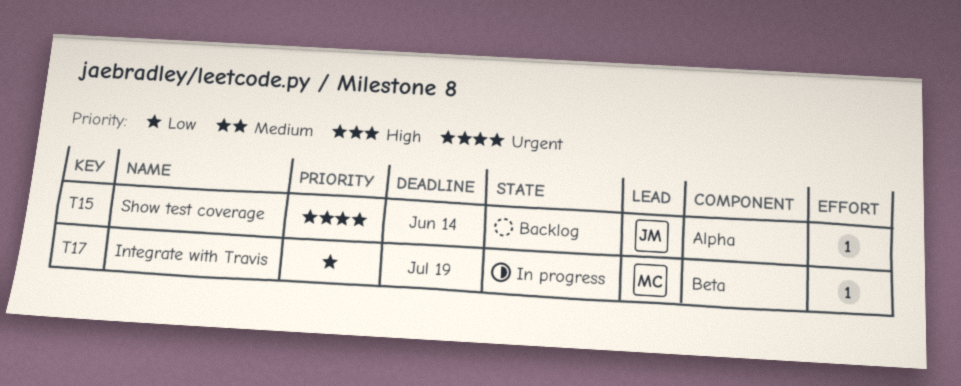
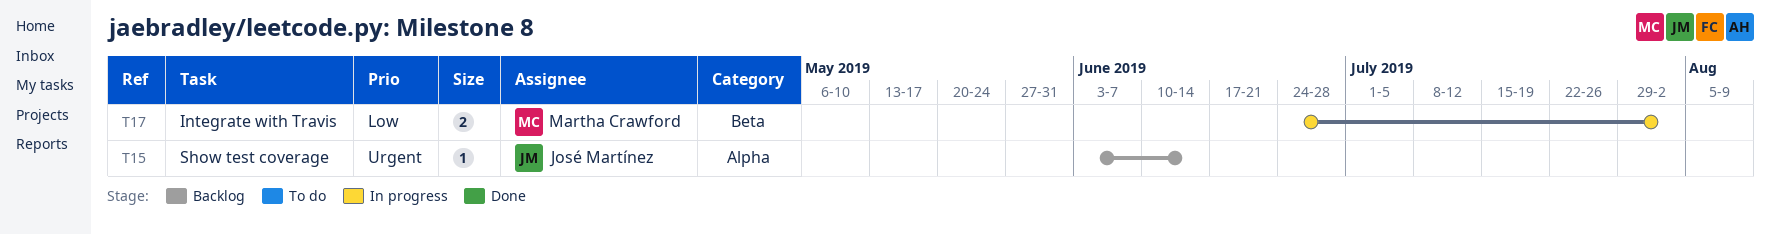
T17, estimate: 1 -> 2
T17, due: Jul 19 -> Aug 2

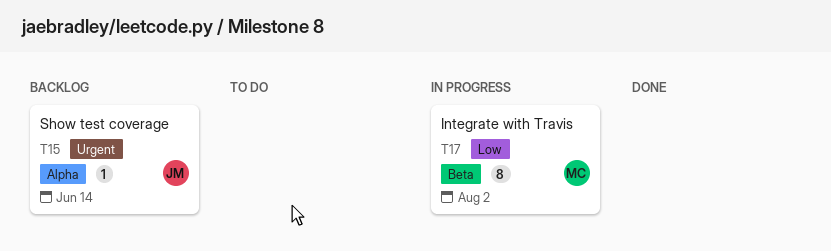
T17, estimate: 2 -> 8

